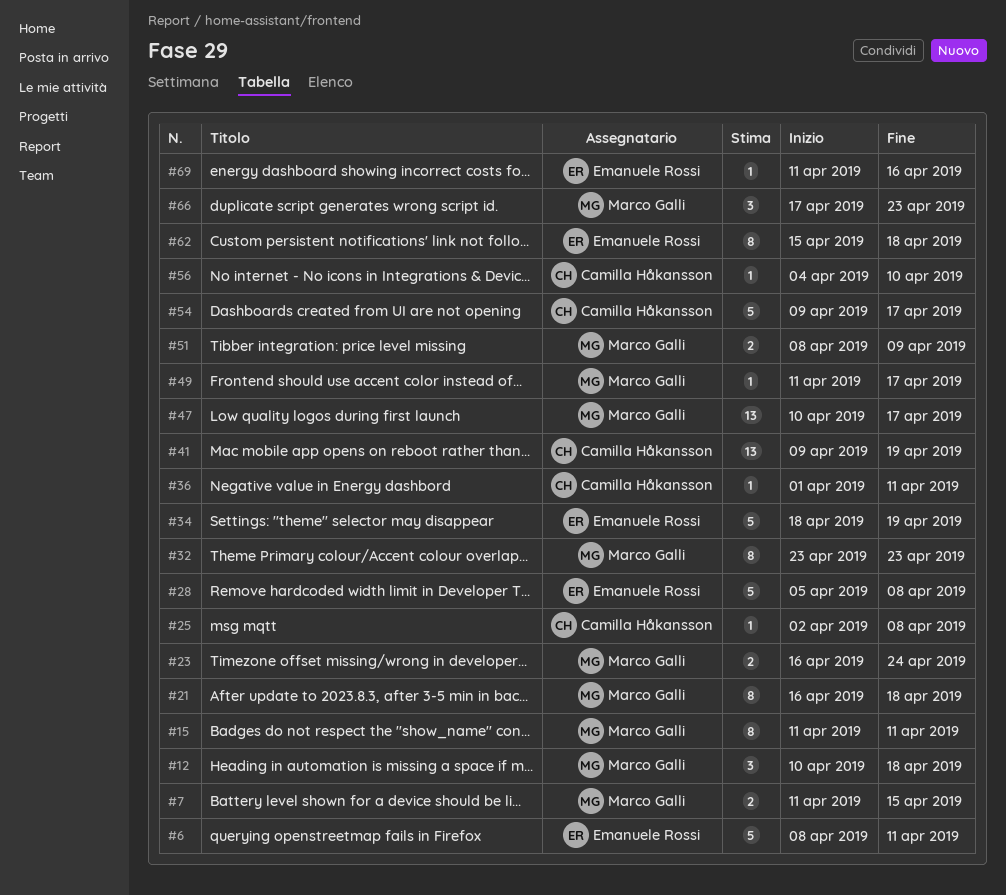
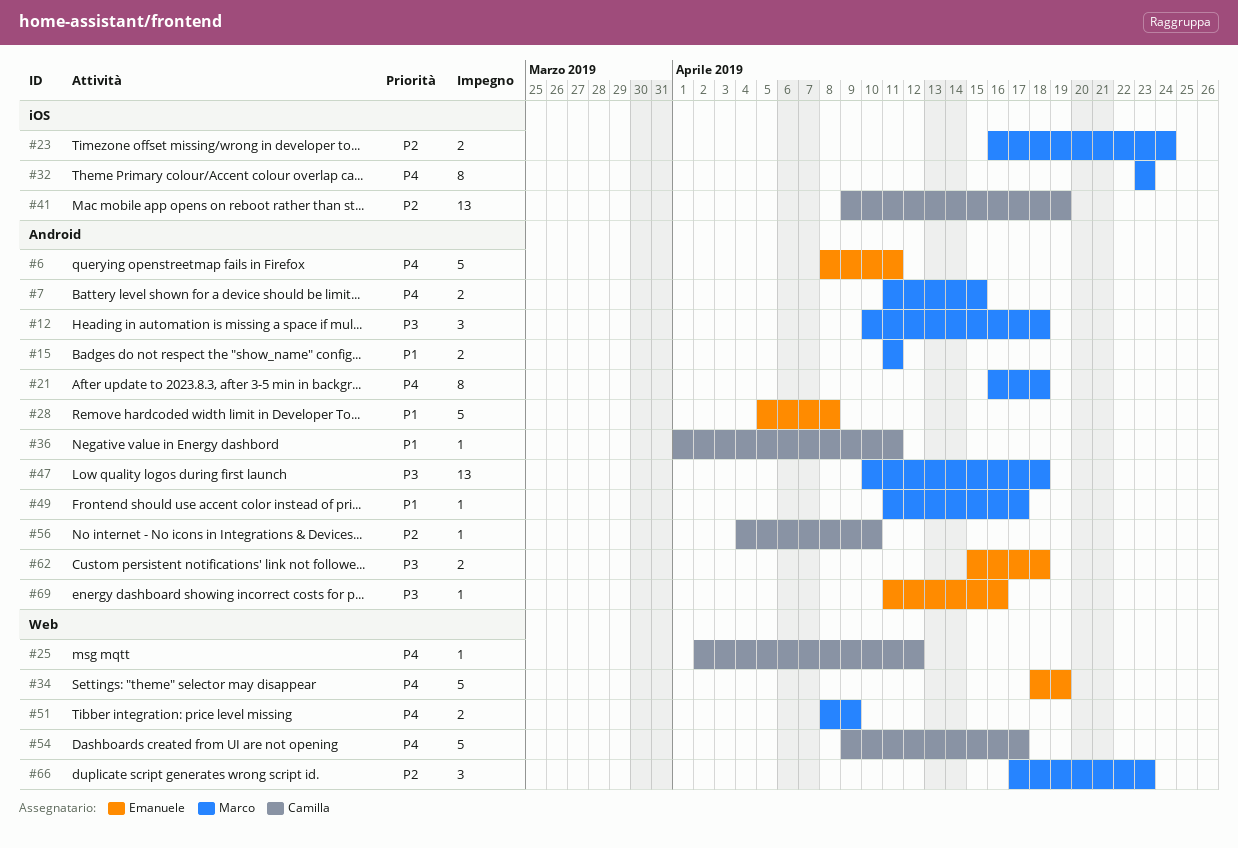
#15, estimate: 8 -> 2
#25, due: Apr 8 -> Apr 12
#47, due: Apr 17 -> Apr 18
#62, estimate: 8 -> 2

